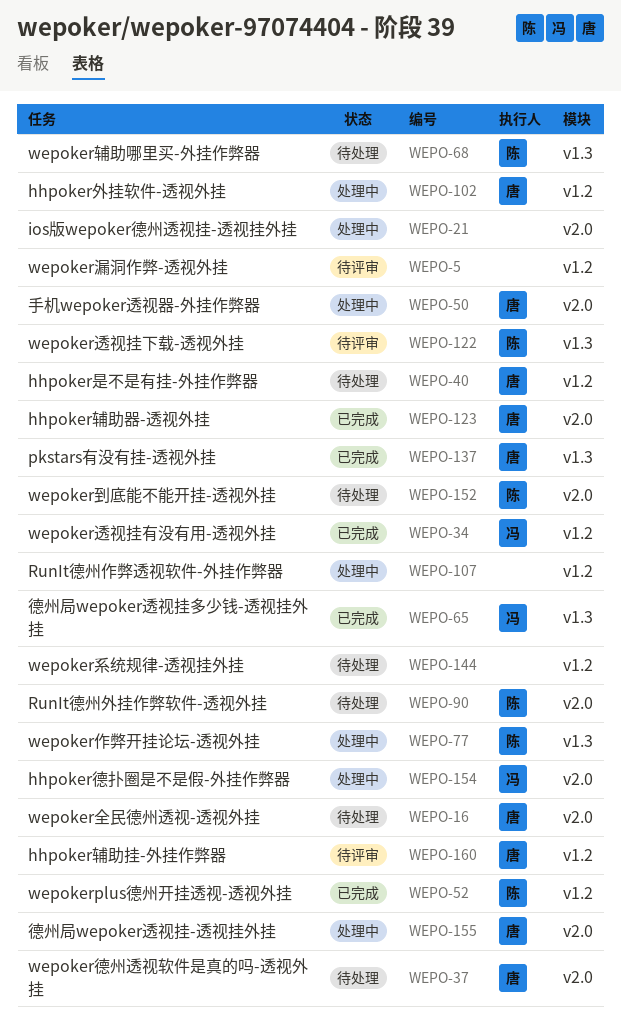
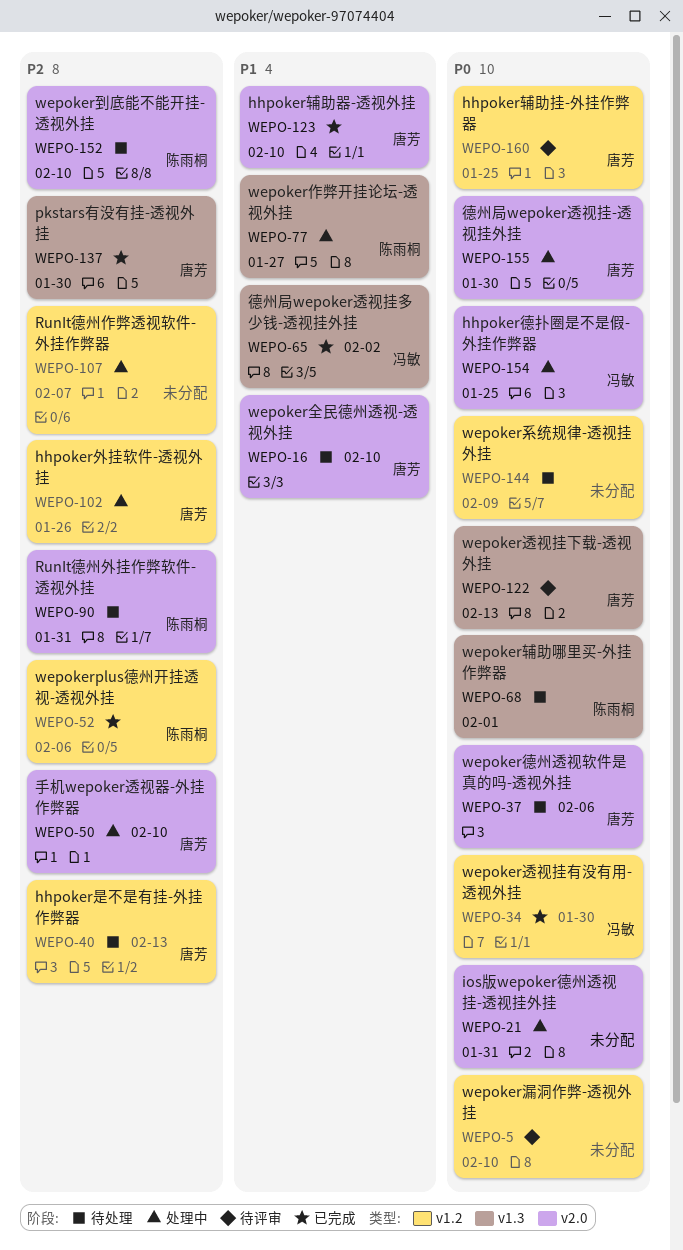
WEPO-122, owner: 陈雨桐 -> 唐芳

